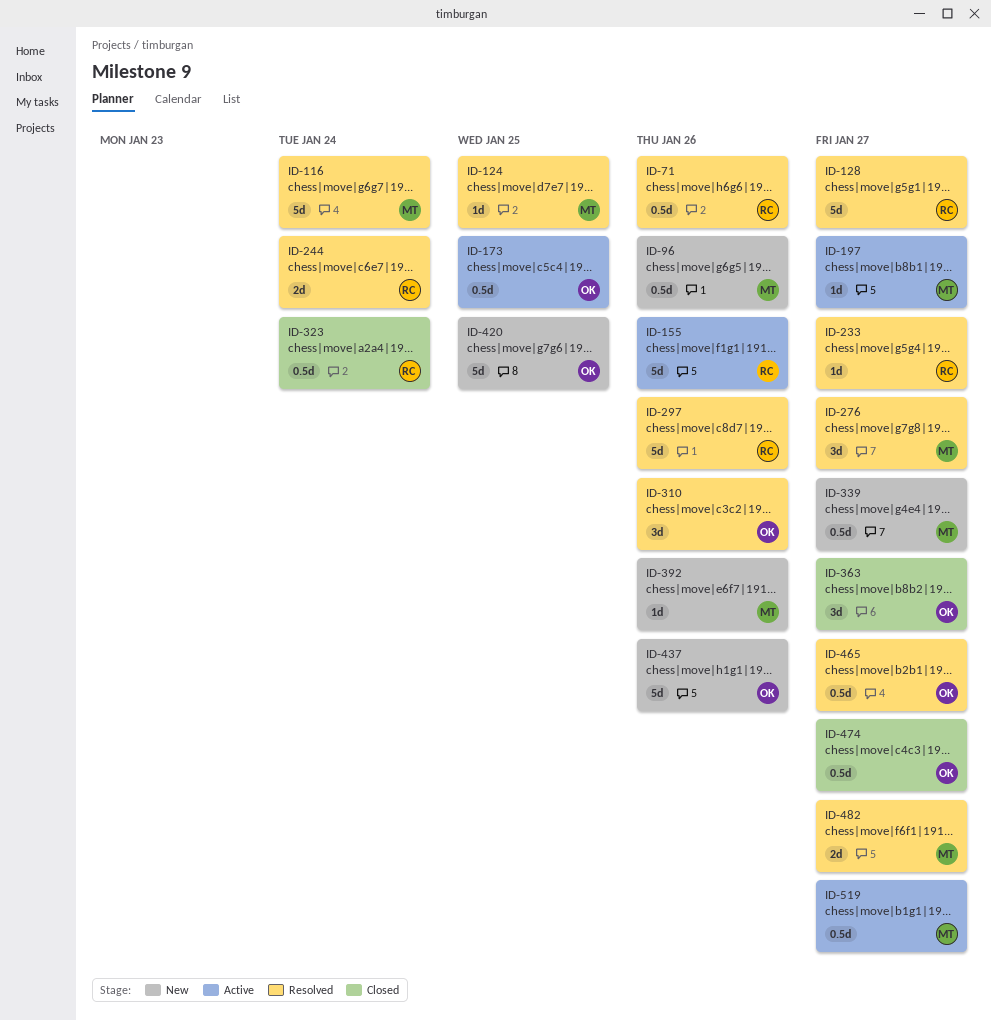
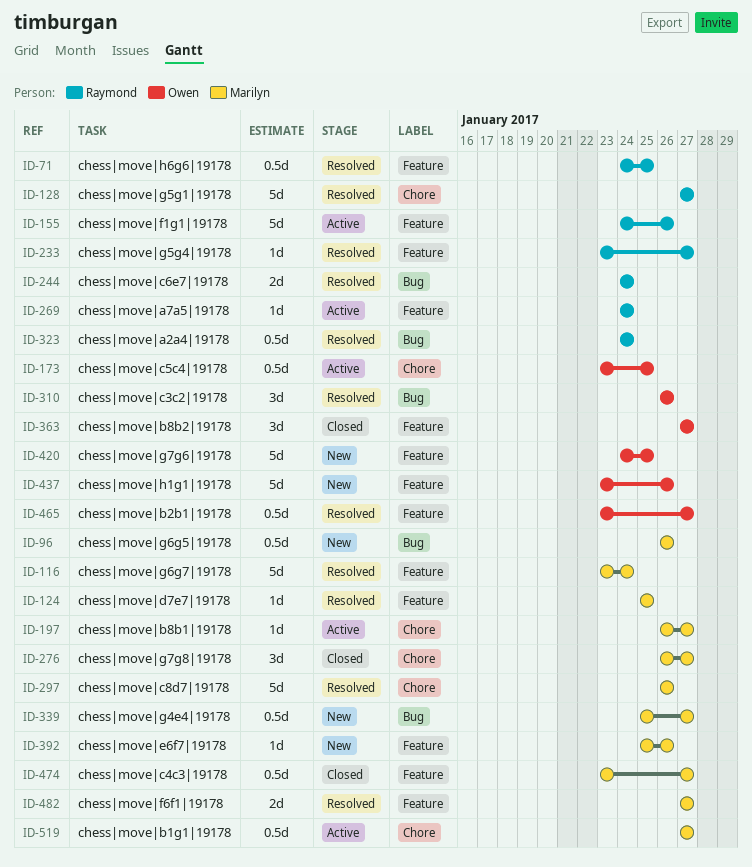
ID-71, due: Jan 26 -> Jan 25
ID-269: none -> present
ID-276, status: Resolved -> Closed
ID-297, owner: Raymond -> Marilyn
ID-323, status: Closed -> Resolved
ID-474, owner: Owen -> Marilyn

